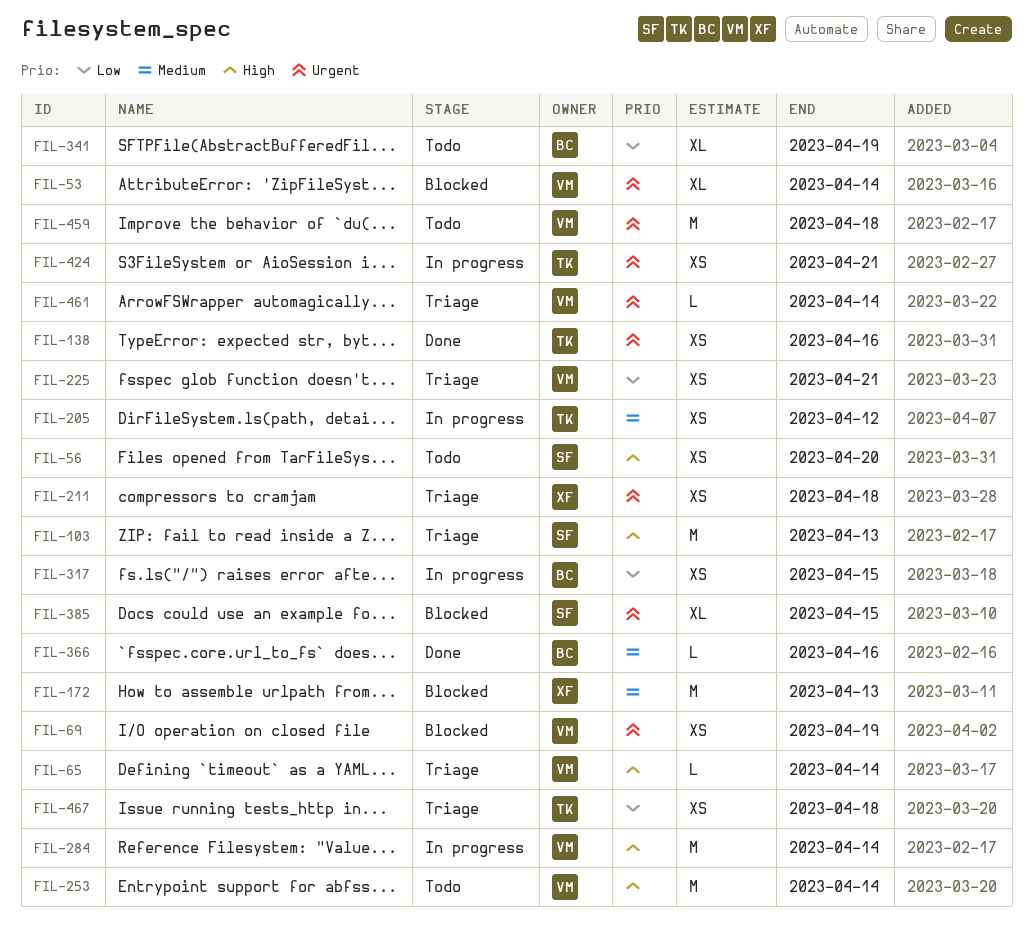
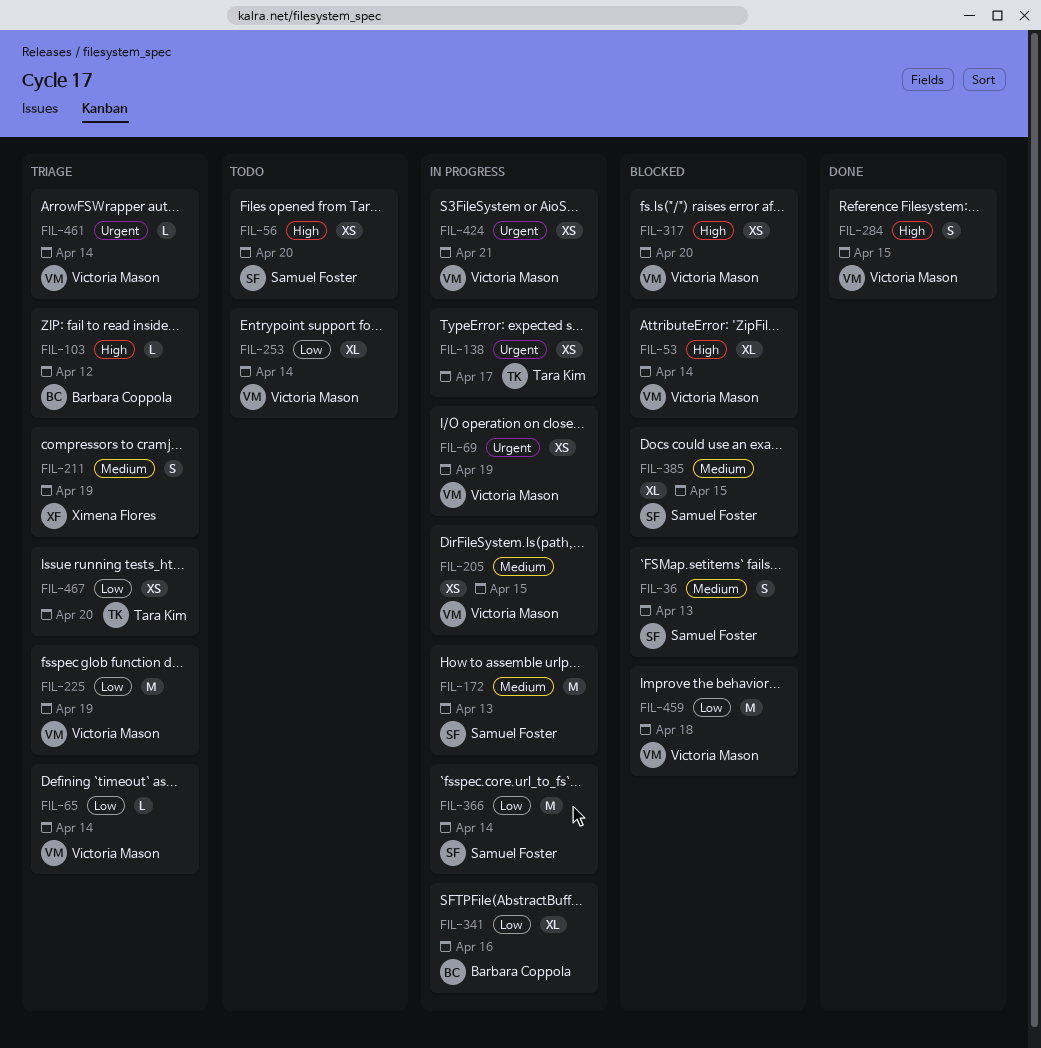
FIL-36: none -> present
FIL-53, priority: Urgent -> High
FIL-65, priority: High -> Low
FIL-69, status: Blocked -> In progress
FIL-103, owner: Samuel Foster -> Barbara Coppola
FIL-103, estimate: M -> L
FIL-103, due: Apr 13 -> Apr 12
FIL-138, status: Done -> In progress
FIL-138, due: Apr 16 -> Apr 17
FIL-172, status: Blocked -> In progress
FIL-172, owner: Ximena Flores -> Samuel Foster
FIL-205, owner: Tara Kim -> Victoria Mason
FIL-205, due: Apr 12 -> Apr 15
FIL-211, priority: Urgent -> Medium
FIL-211, estimate: XS -> S
FIL-211, due: Apr 18 -> Apr 19
FIL-225, estimate: XS -> M
FIL-225, due: Apr 21 -> Apr 19
FIL-253, priority: High -> Low
FIL-253, estimate: M -> XL
FIL-284, status: In progress -> Done
FIL-284, estimate: M -> S
FIL-284, due: Apr 14 -> Apr 15
FIL-317, status: In progress -> Blocked
FIL-317, owner: Barbara Coppola -> Victoria Mason
FIL-317, priority: Low -> High
FIL-317, due: Apr 15 -> Apr 20
FIL-341, status: Todo -> In progress
FIL-341, due: Apr 19 -> Apr 16
FIL-366, status: Done -> In progress
FIL-366, owner: Barbara Coppola -> Samuel Foster
FIL-366, priority: Medium -> Low
FIL-366, estimate: L -> M
FIL-366, due: Apr 16 -> Apr 14
FIL-385, priority: Urgent -> Medium
FIL-424, owner: Tara Kim -> Victoria Mason
FIL-459, status: Todo -> Blocked
FIL-459, priority: Urgent -> Low
FIL-467, due: Apr 18 -> Apr 20

